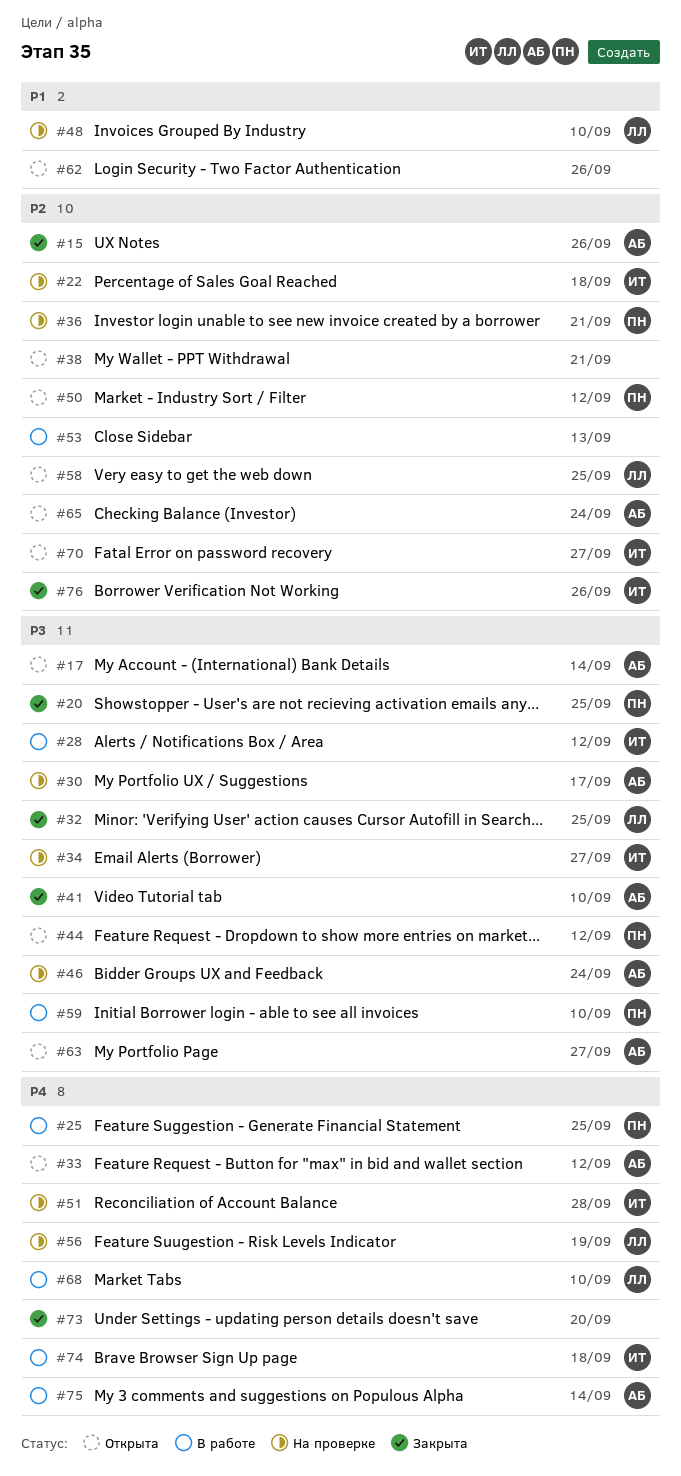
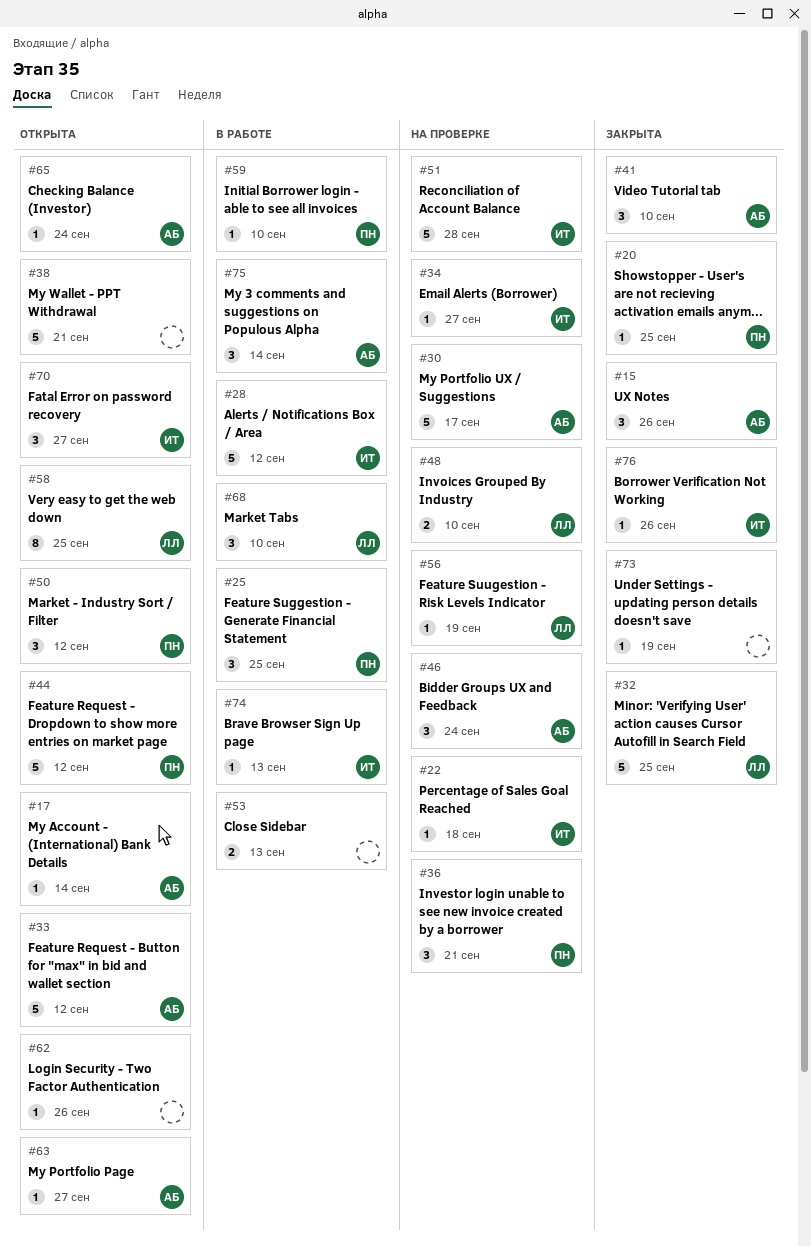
#73, due: Sep 20 -> Sep 19
#74, due: Sep 18 -> Sep 13

